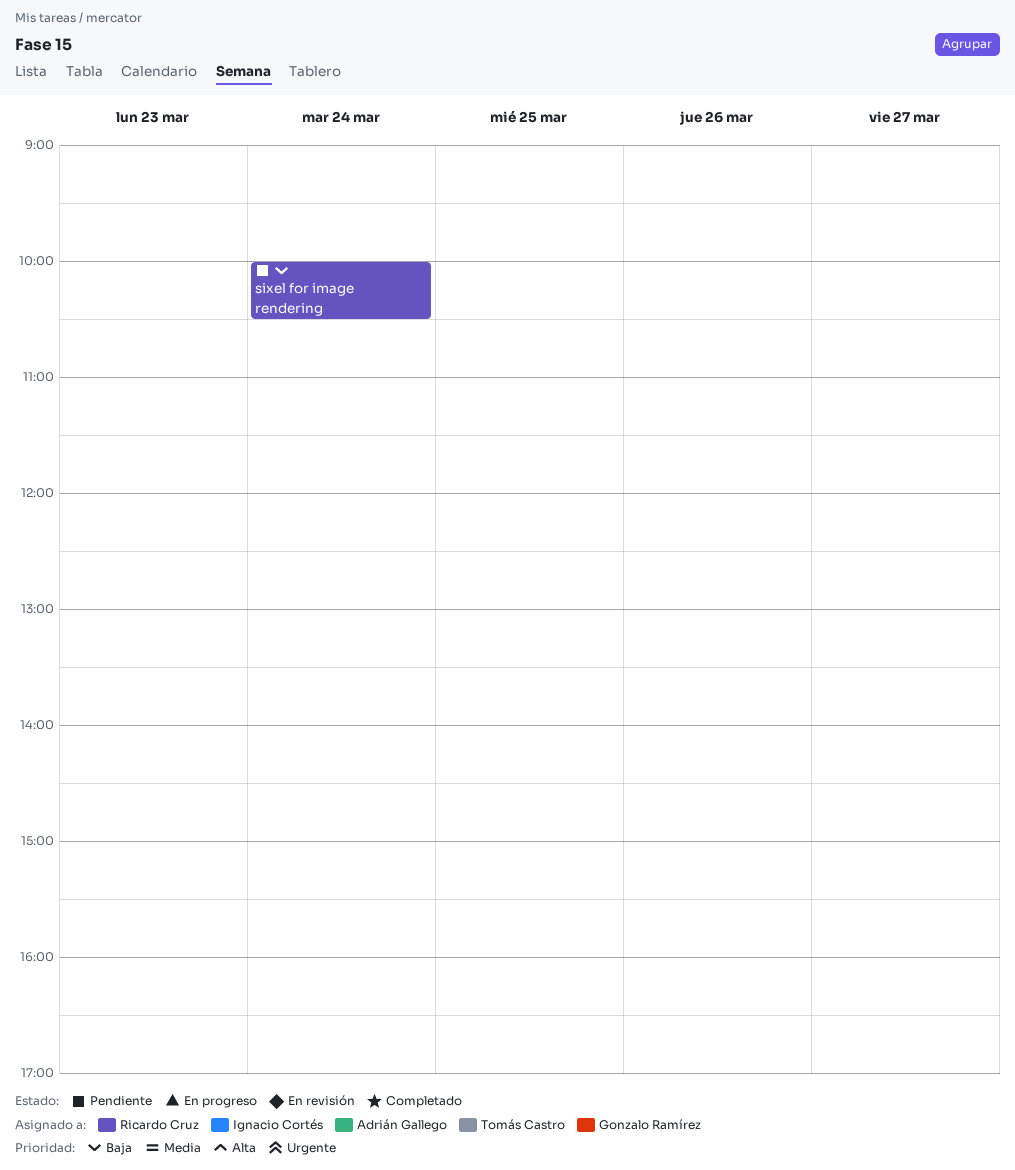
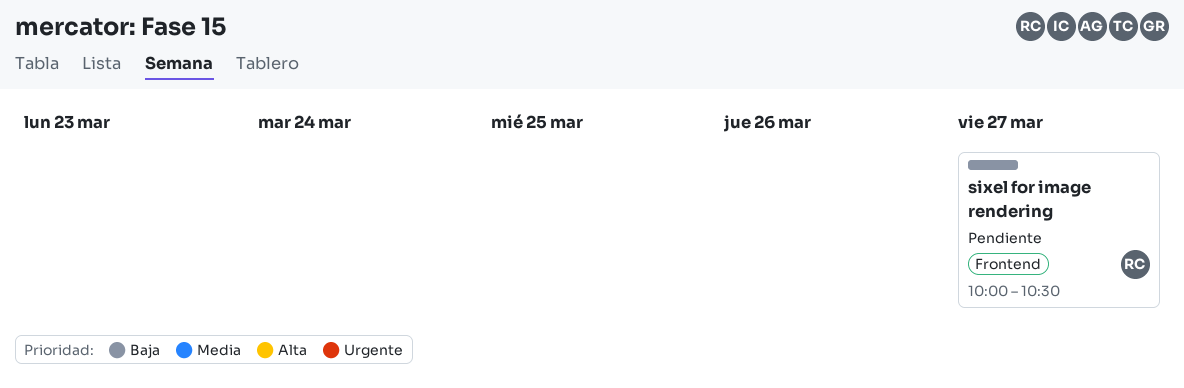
sixel for image rendering, day: Mar 24 -> Mar 27

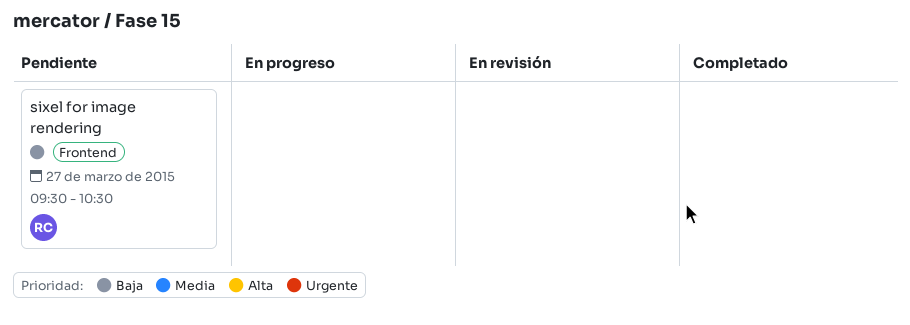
sixel for image rendering, begins: 10:00 -> 09:30

